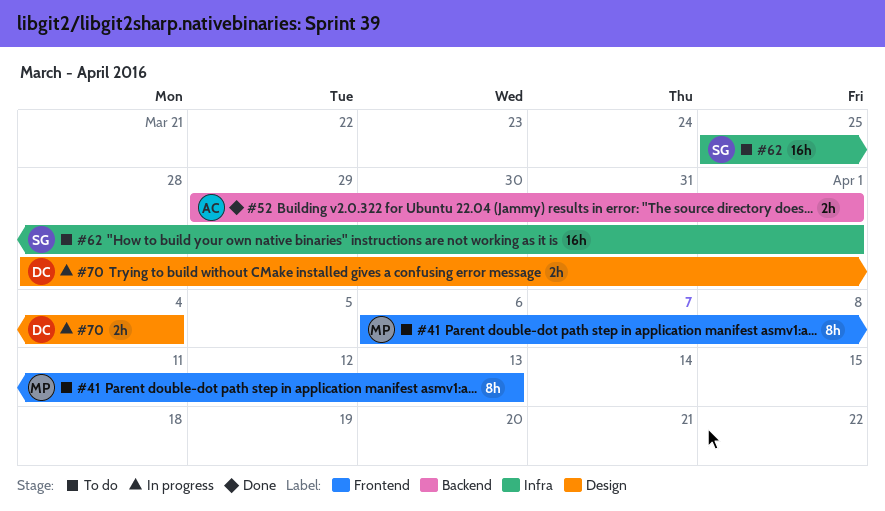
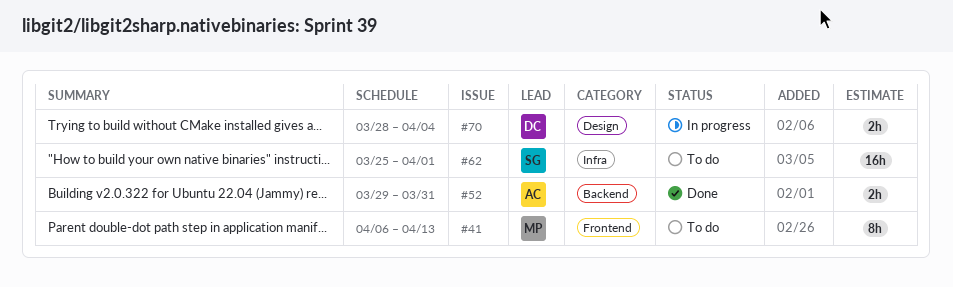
#52, due: Apr 1 -> Mar 31

